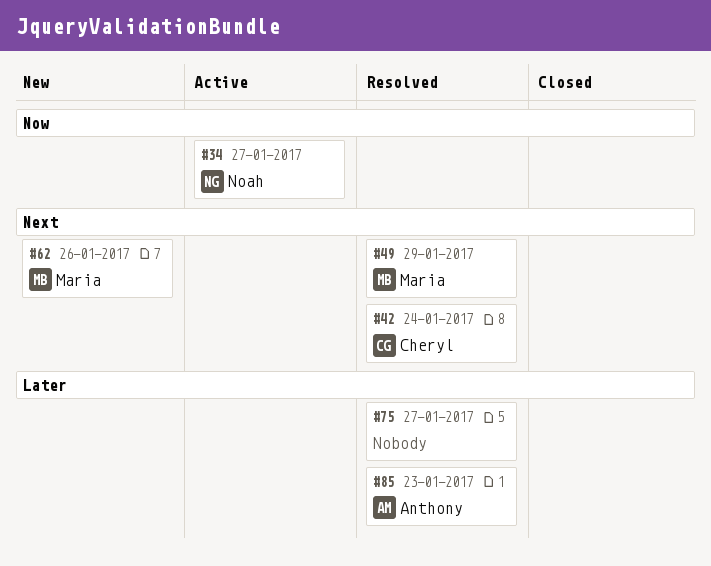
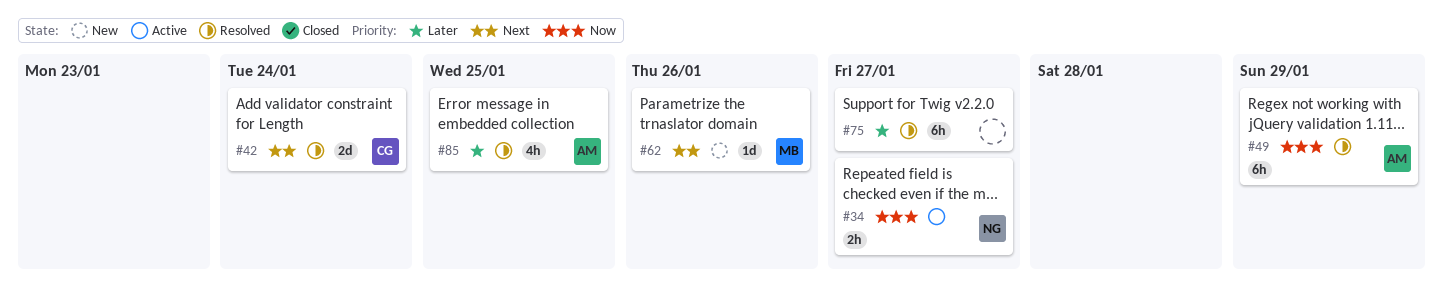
#49, owner: Maria -> Anthony
#49, priority: Next -> Now
#85, due: Jan 23 -> Jan 25

